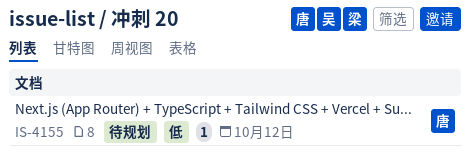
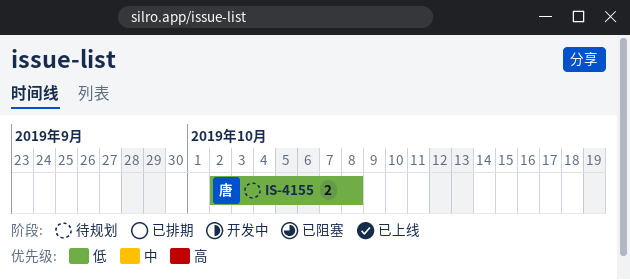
IS-4155, estimate: 1 -> 2
IS-4155, due: Oct 12 -> Oct 8

